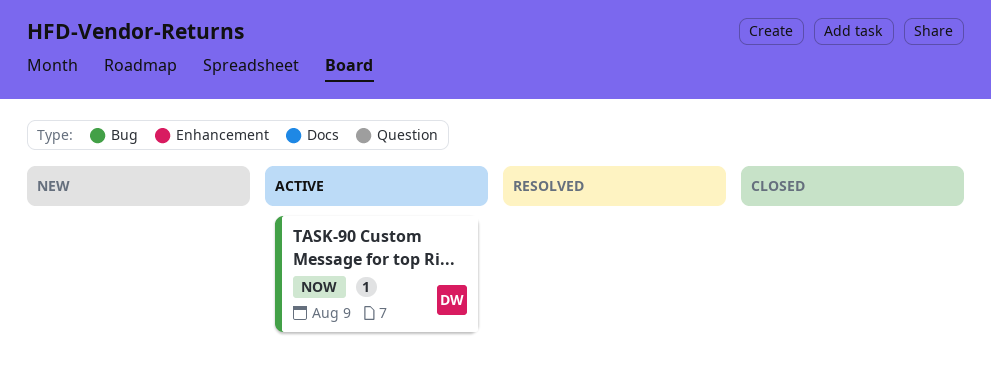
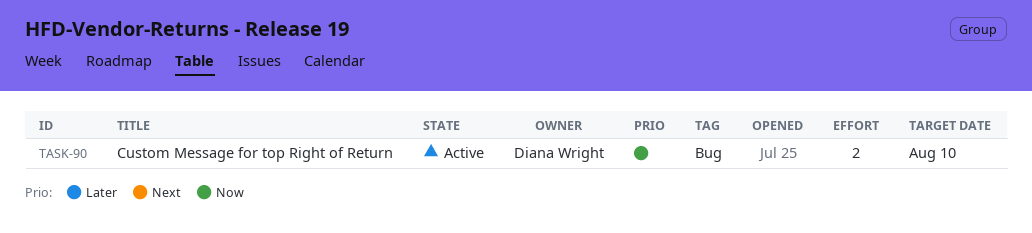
TASK-90, estimate: 1 -> 2
TASK-90, due: Aug 9 -> Aug 10

